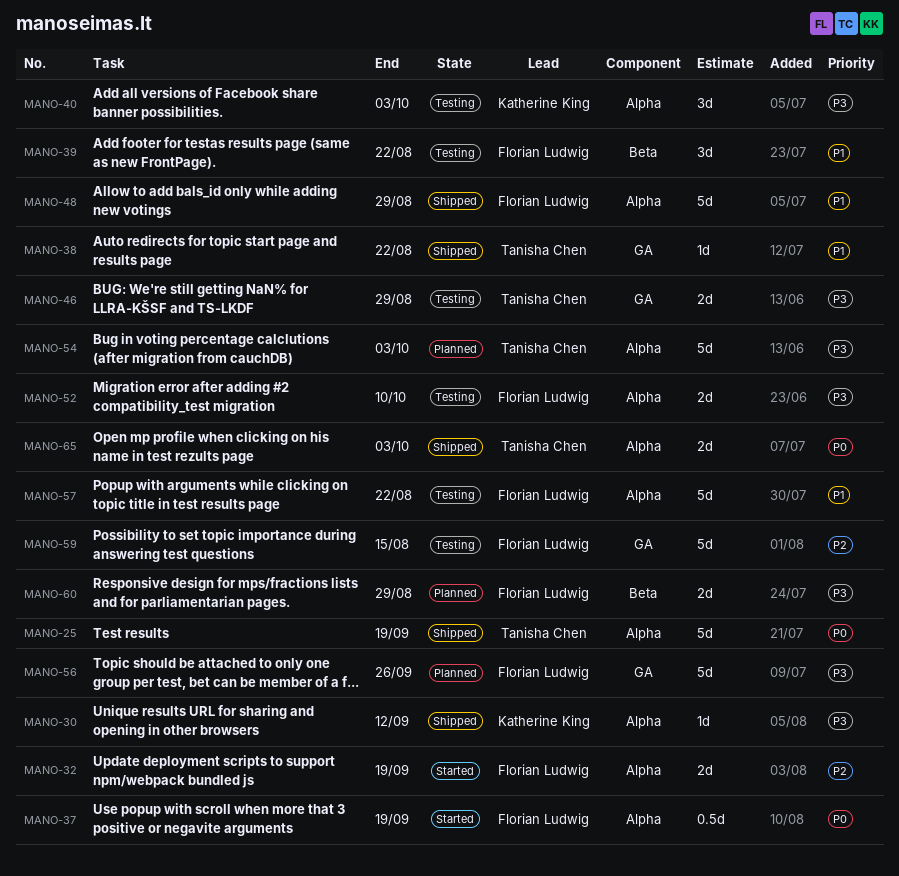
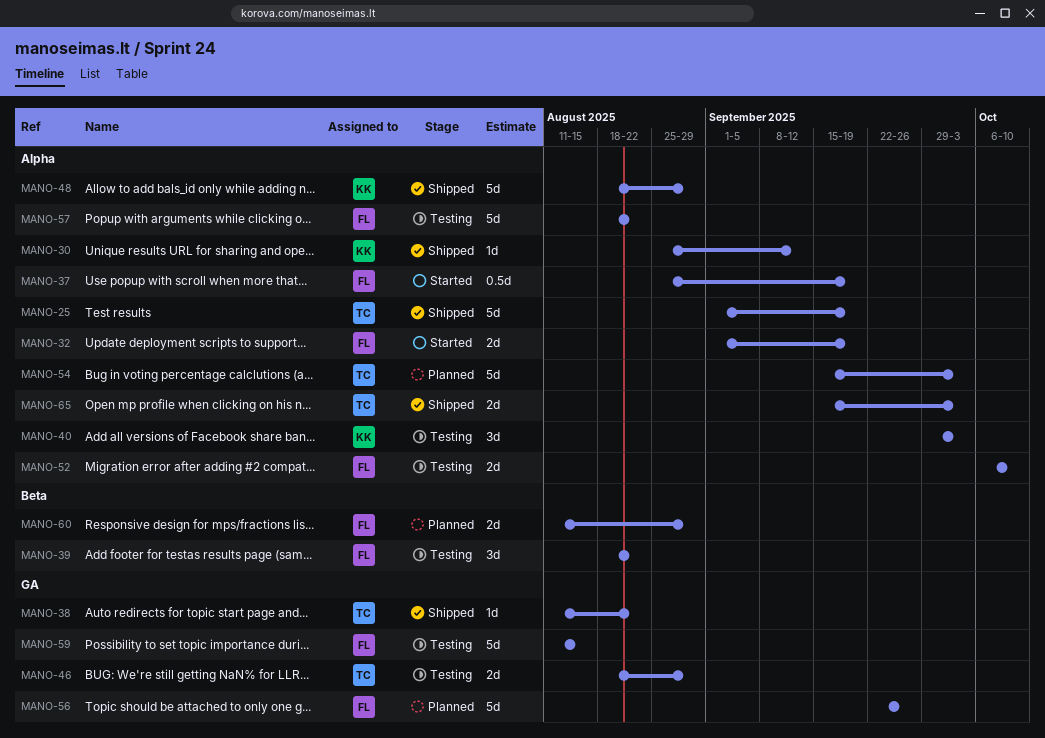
MANO-48, owner: Florian Ludwig -> Katherine King

